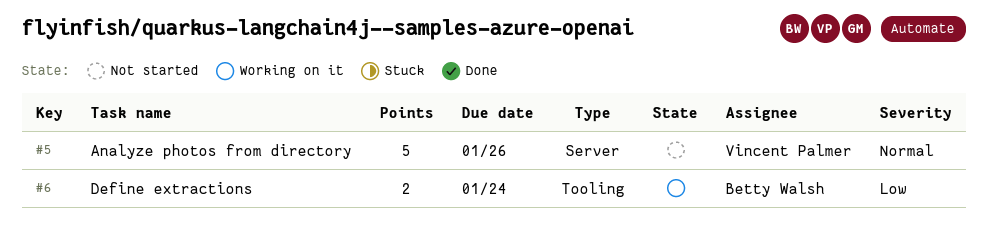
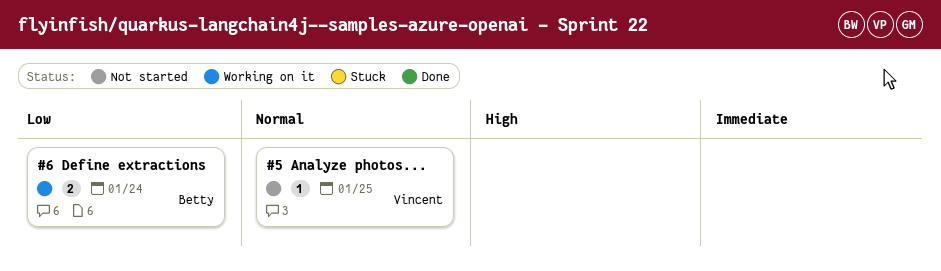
#5, estimate: 5 -> 1
#5, due: Jan 26 -> Jan 25

